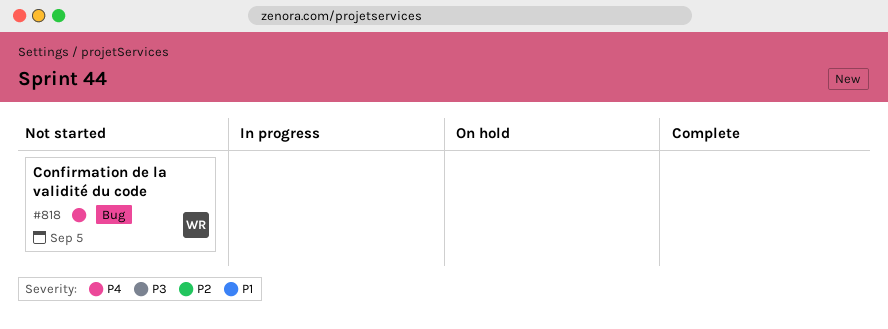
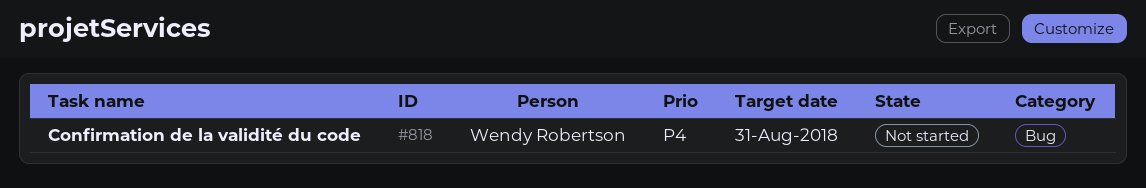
#818, due: Sep 5 -> Aug 31

